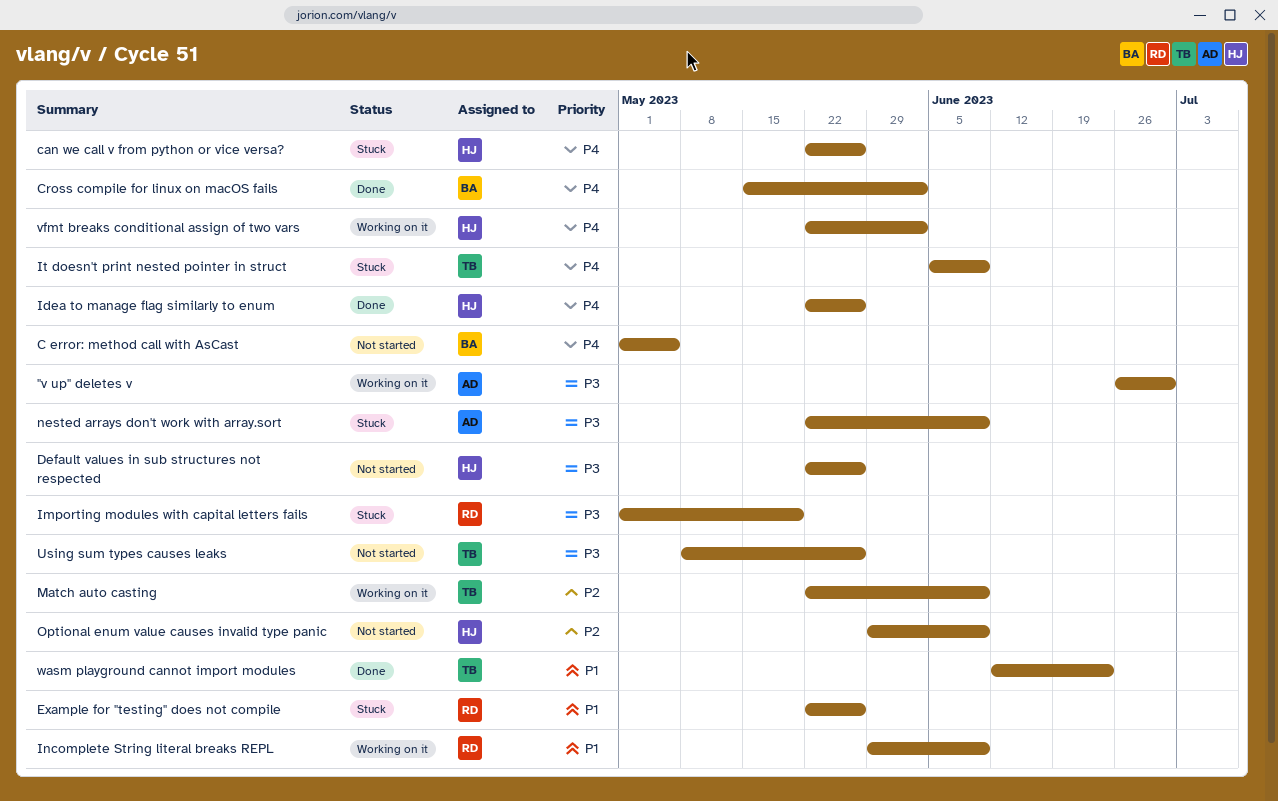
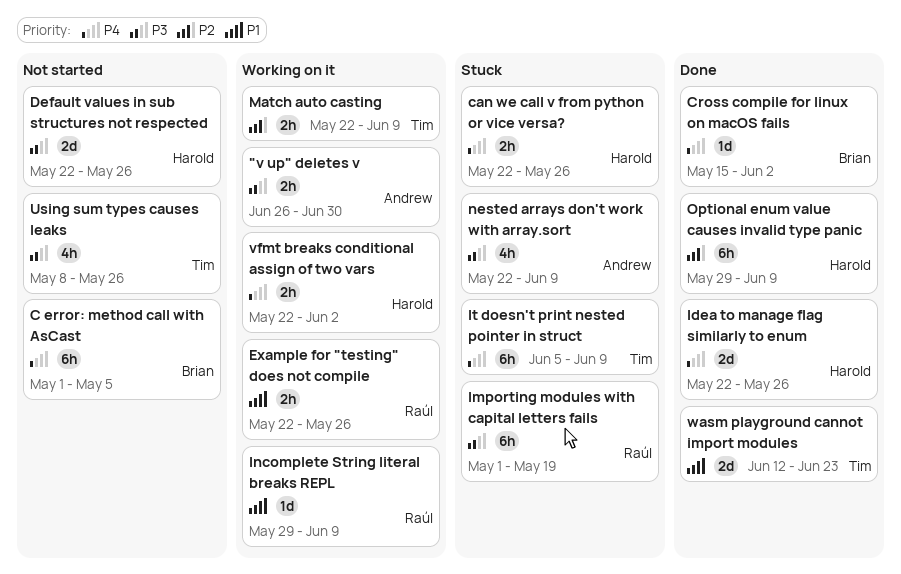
Example for "testing" does not compile, status: Stuck -> Working on it
Optional enum value causes invalid type panic, status: Not started -> Done

